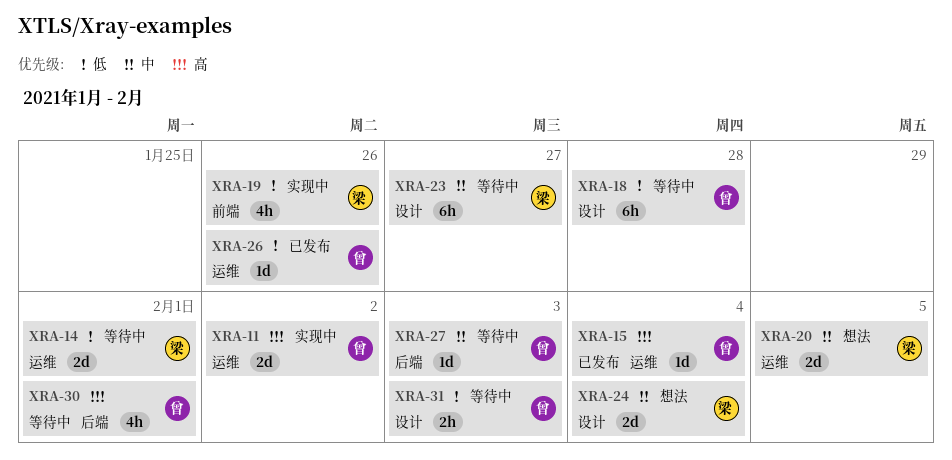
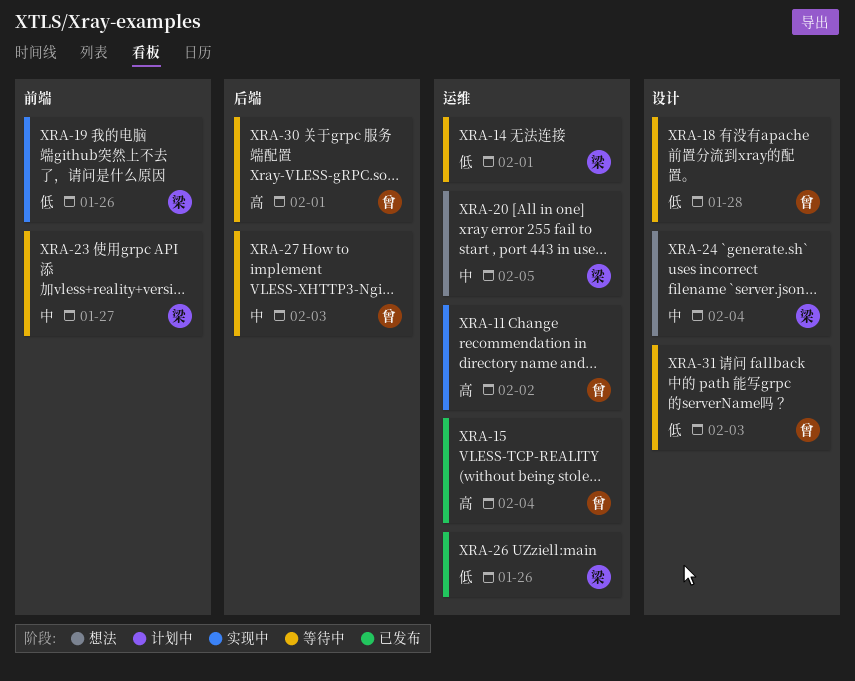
XRA-23, label: 设计 -> 前端
XRA-26, owner: 曾 -> 梁

